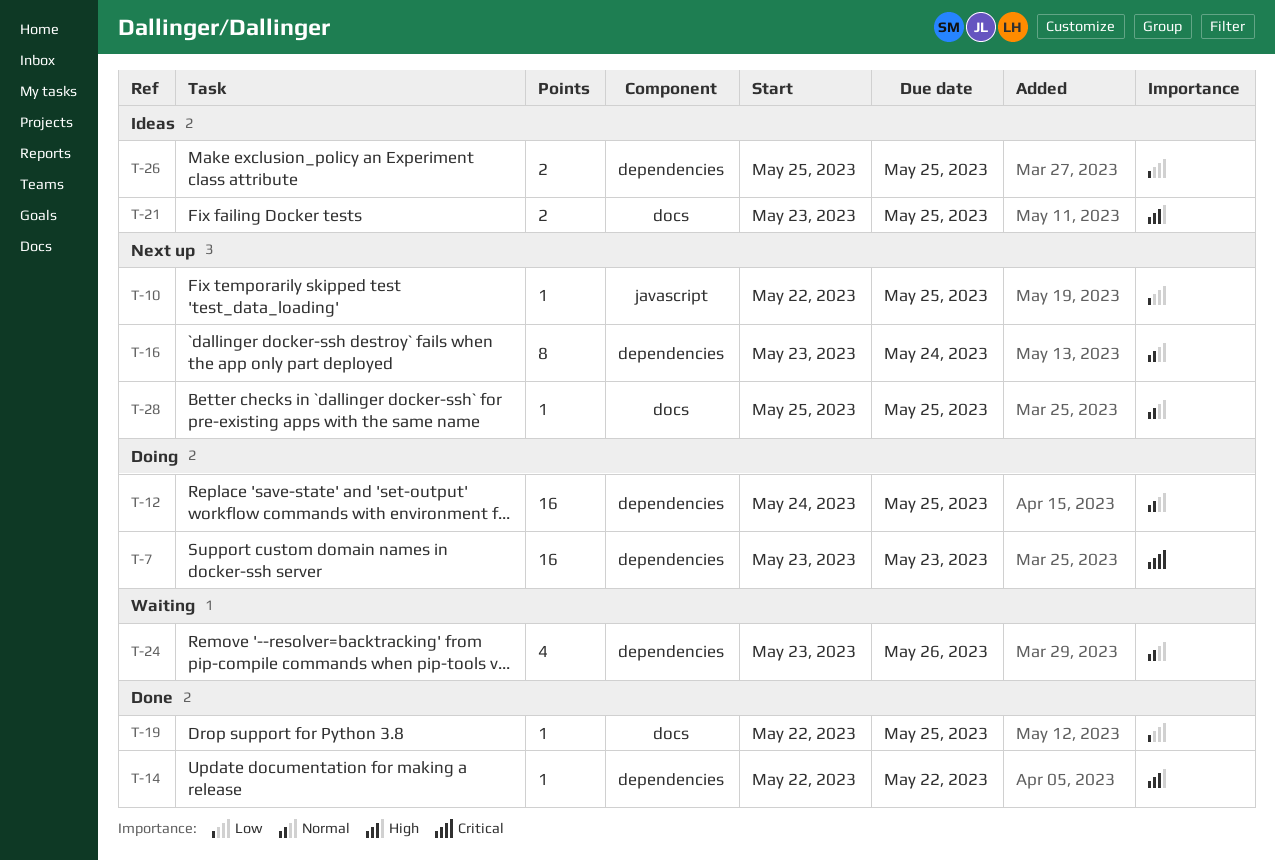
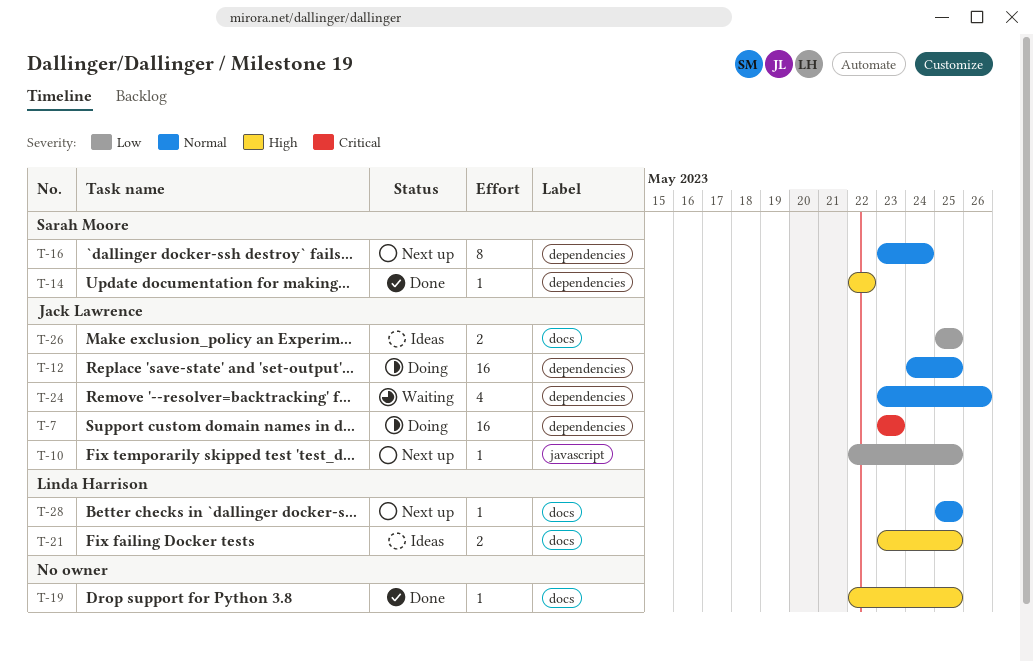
T-19, priority: Low -> High
T-26, label: dependencies -> docs

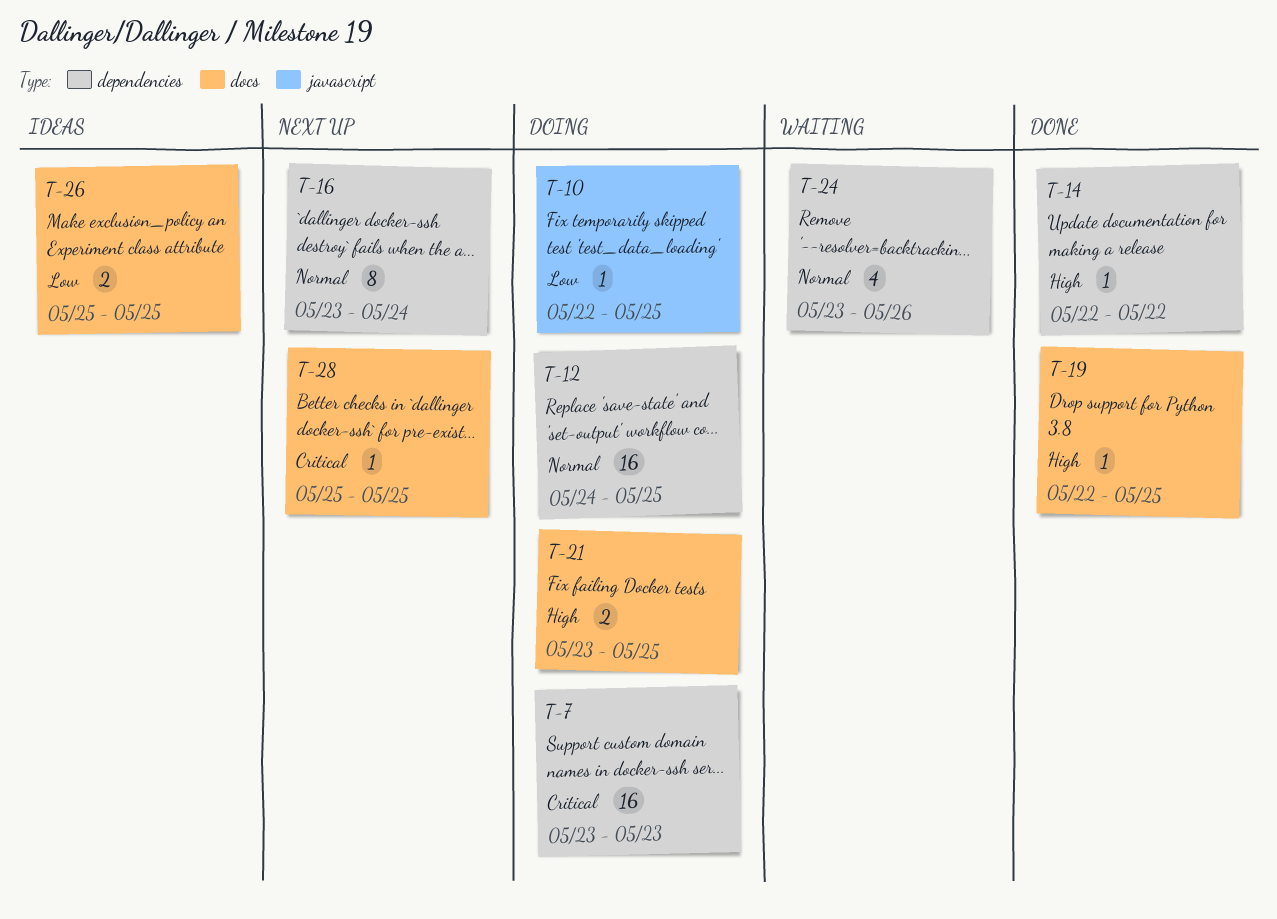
T-10, status: Next up -> Doing
T-21, status: Ideas -> Doing
T-28, priority: Normal -> Critical

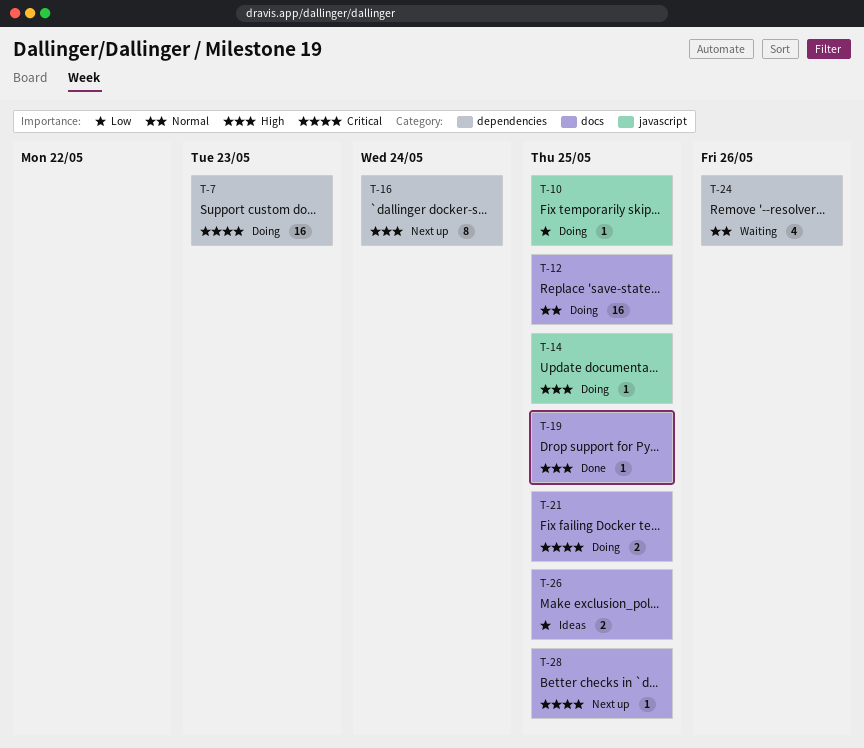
T-12, label: dependencies -> docs
T-14, status: Done -> Doing
T-14, label: dependencies -> javascript
T-14, due: May 22 -> May 25
T-16, priority: Normal -> High
T-21, priority: High -> Critical

